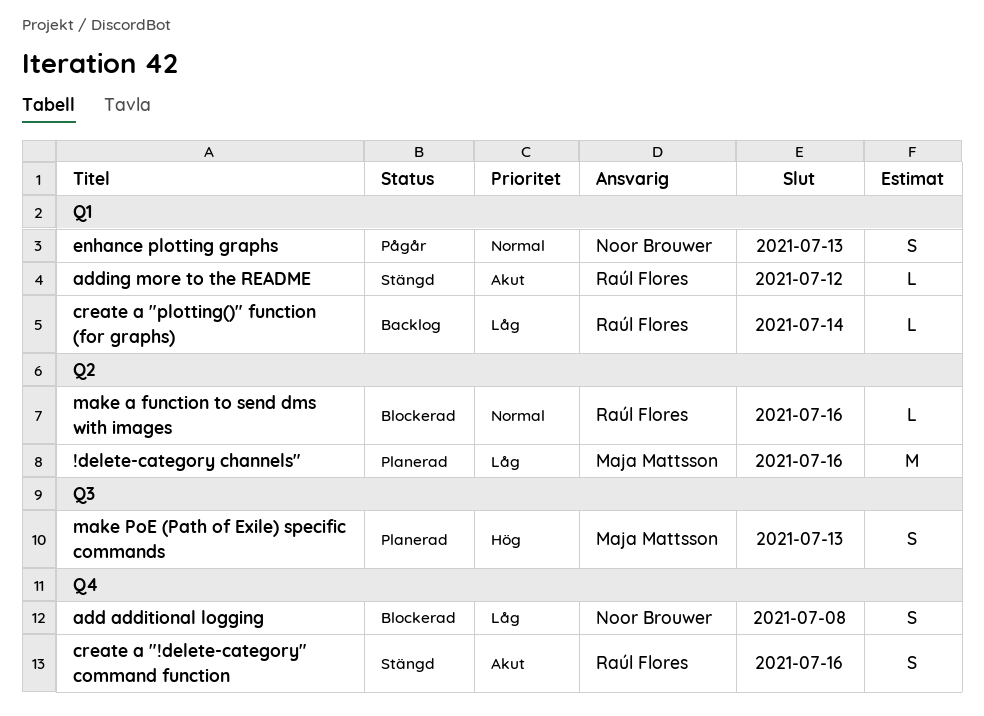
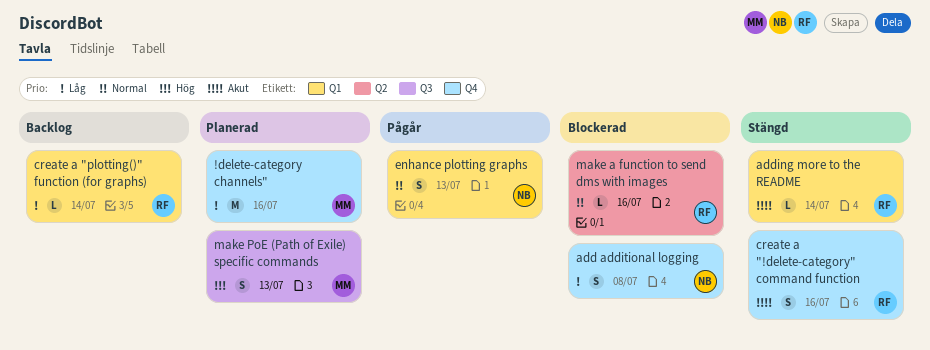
!delete-category channels", label: Q2 -> Q4
adding more to the README, due: Jul 12 -> Jul 14

